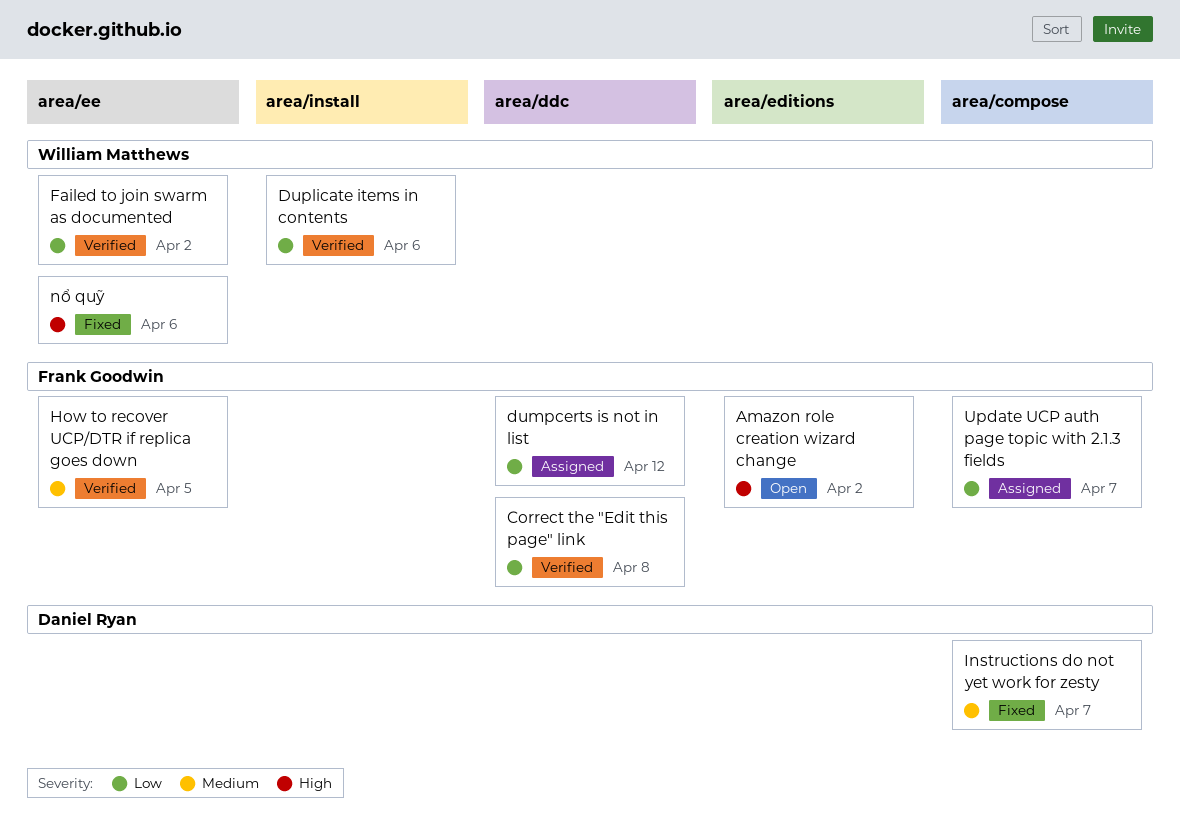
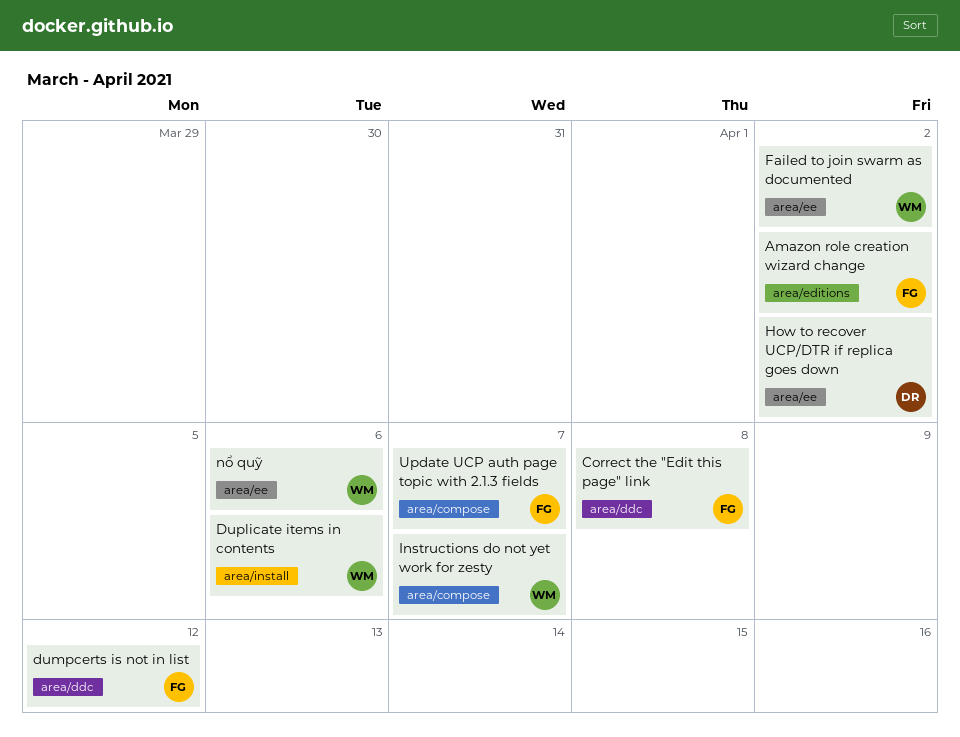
How to recover UCP/DTR if replica goes down, owner: Frank Goodwin -> Daniel Ryan
How to recover UCP/DTR if replica goes down, due: Apr 5 -> Apr 2
Instructions do not yet work for zesty, owner: Daniel Ryan -> William Matthews

